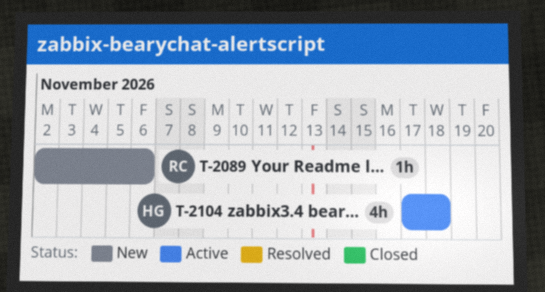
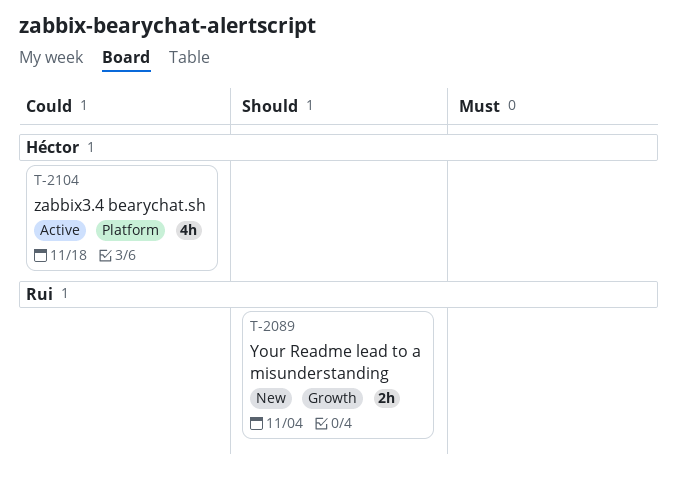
T-2089, estimate: 1h -> 2h
T-2089, due: Nov 6 -> Nov 4

